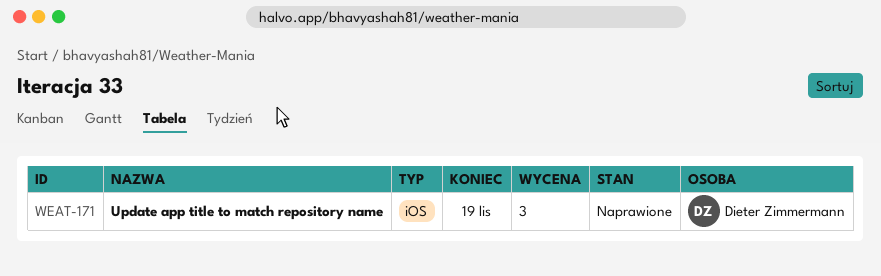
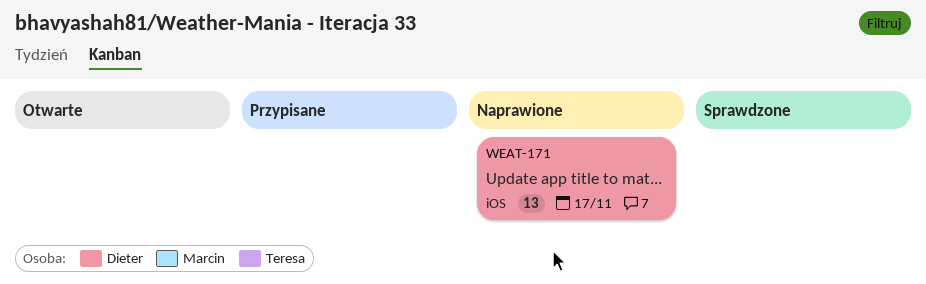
WEAT-171, estimate: 3 -> 13
WEAT-171, due: Nov 19 -> Nov 17

